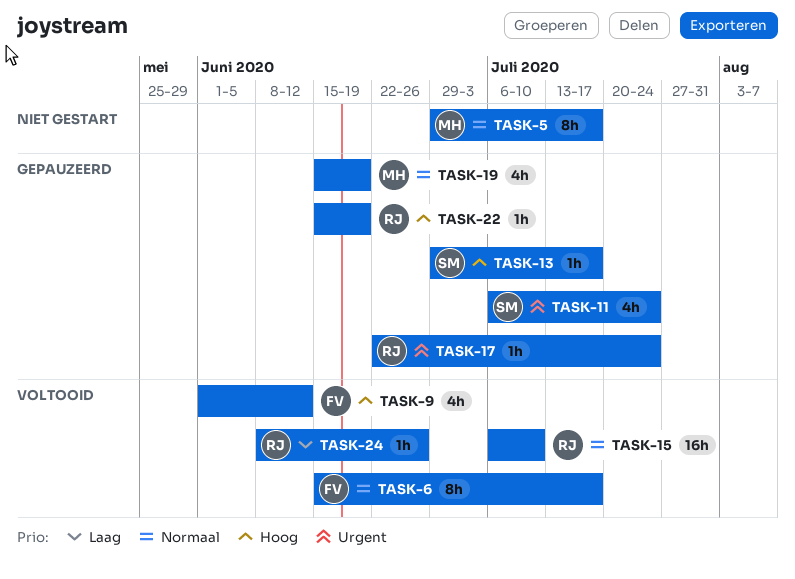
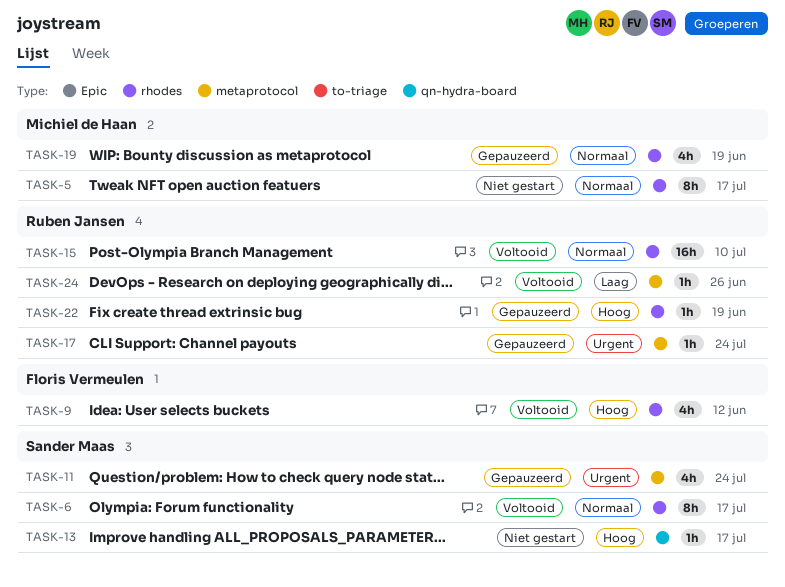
TASK-6, owner: Floris Vermeulen -> Sander Maas
TASK-13, status: Gepauzeerd -> Niet gestart

